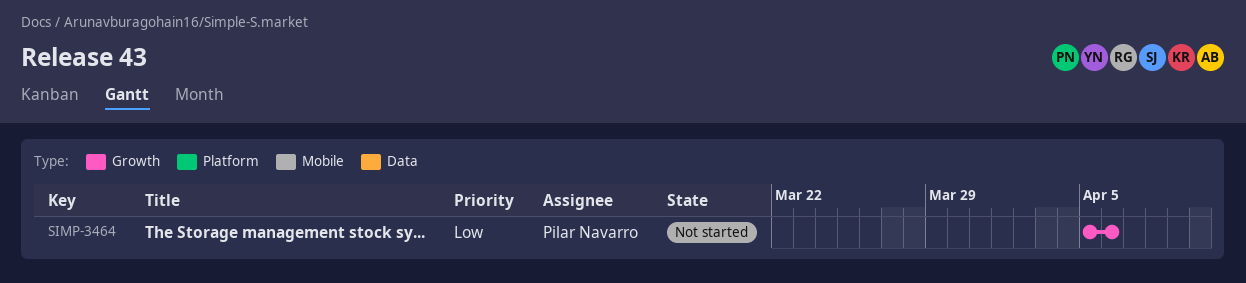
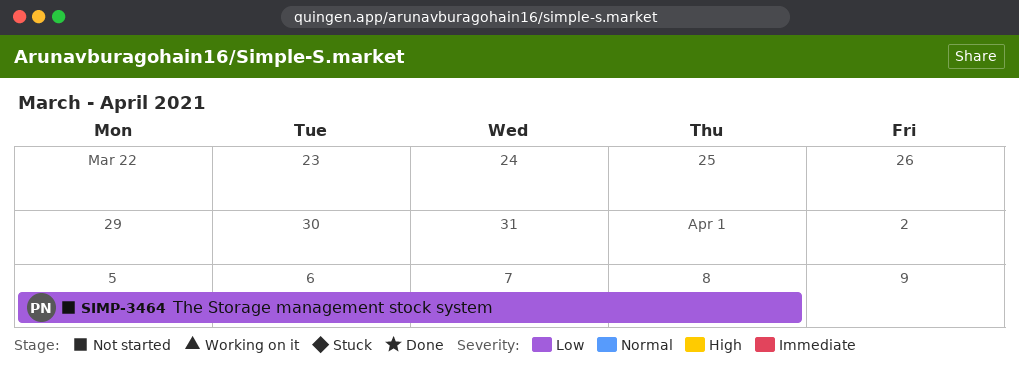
SIMP-3464, due: Apr 6 -> Apr 8

